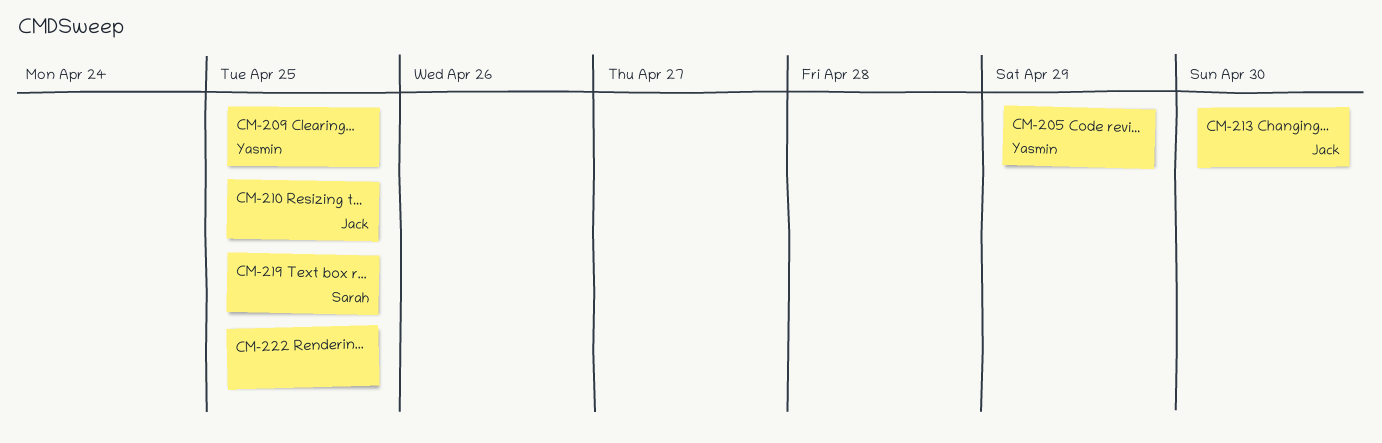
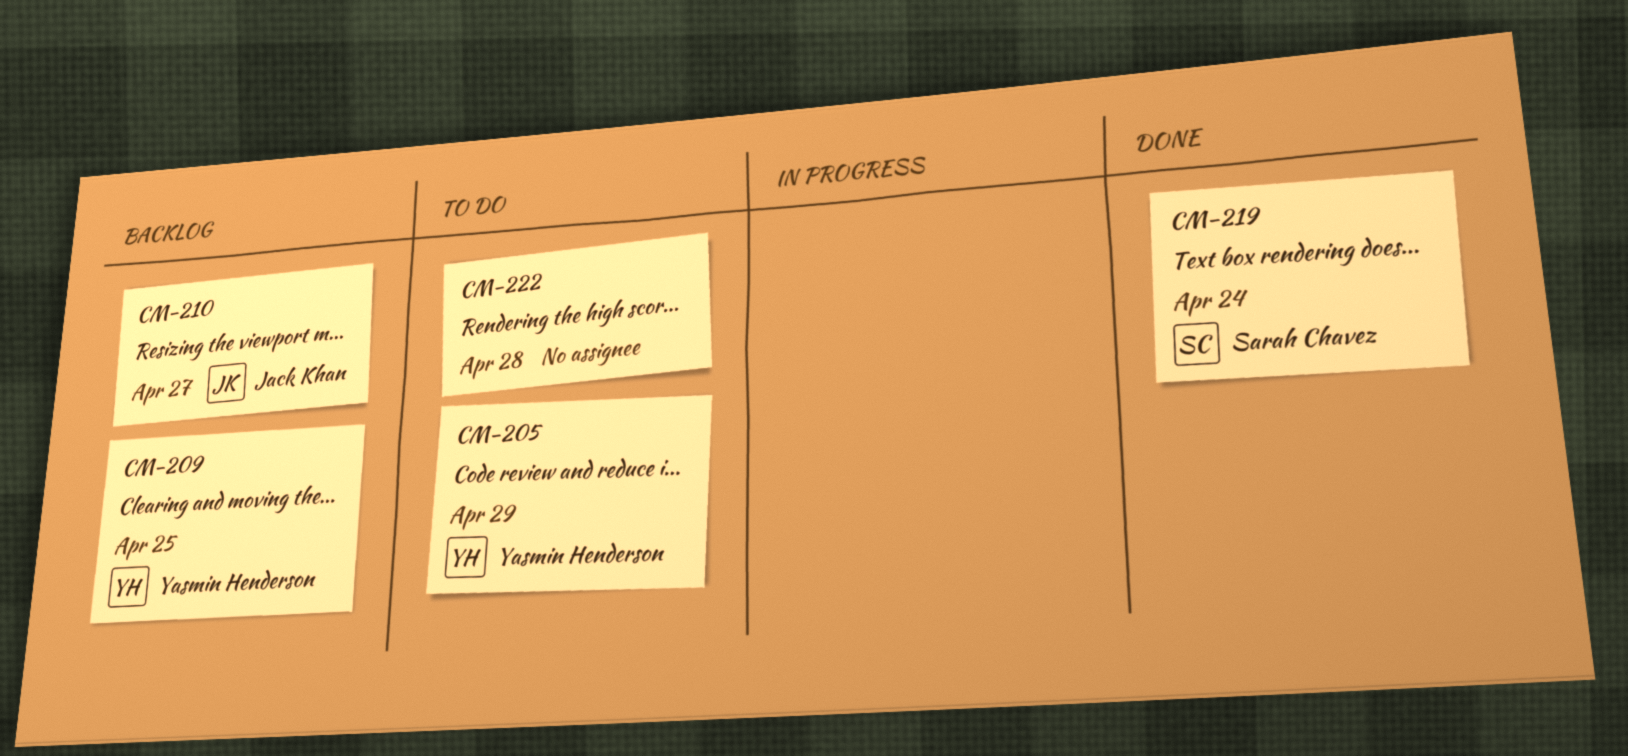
CM-210, due: Apr 25 -> Apr 27
CM-213: present -> none
CM-219, due: Apr 25 -> Apr 24
CM-222, due: Apr 25 -> Apr 28

